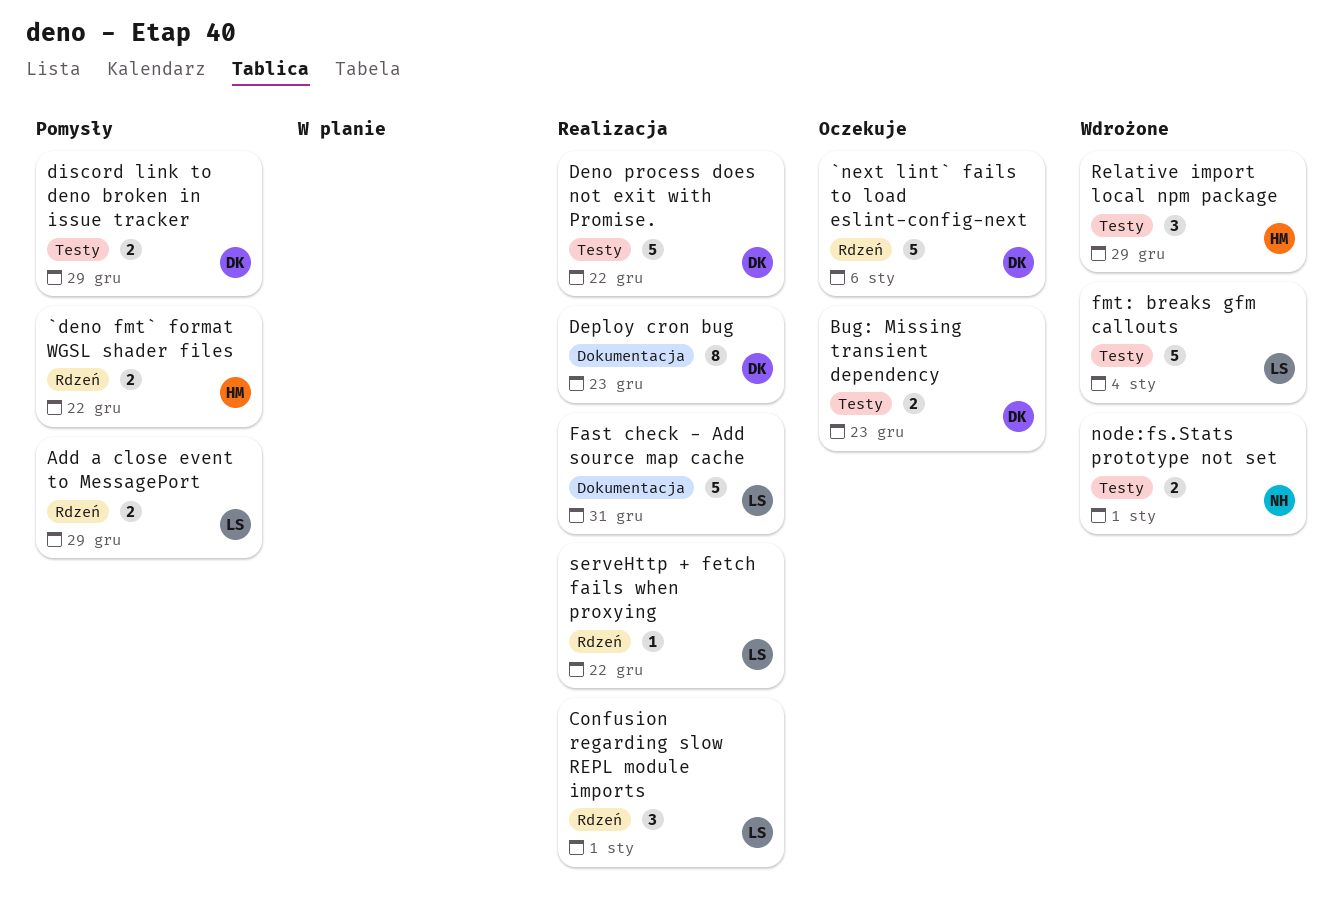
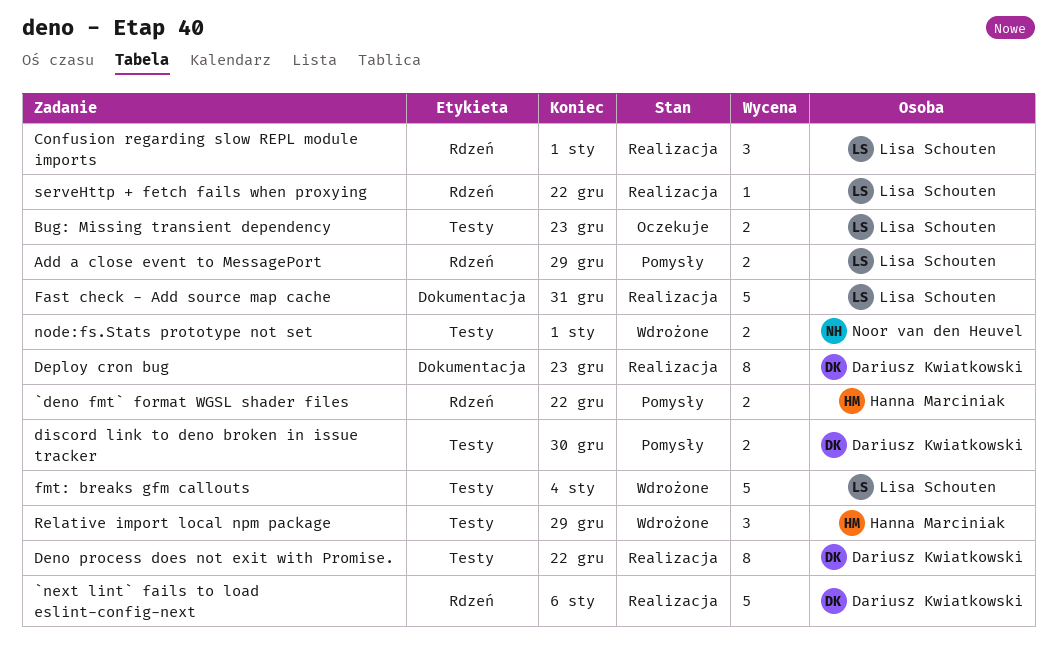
`next lint` fails to load eslint-config-next, status: Oczekuje -> Realizacja
Bug: Missing transient dependency, owner: Dariusz Kwiatkowski -> Lisa Schouten
Deno process does not exit with Promise., estimate: 5 -> 8
discord link to deno broken in issue tracker, due: Dec 29 -> Dec 30

